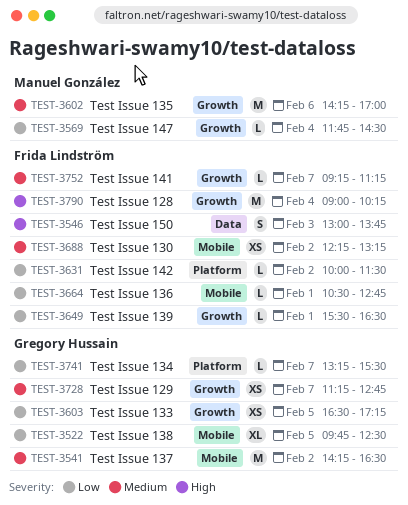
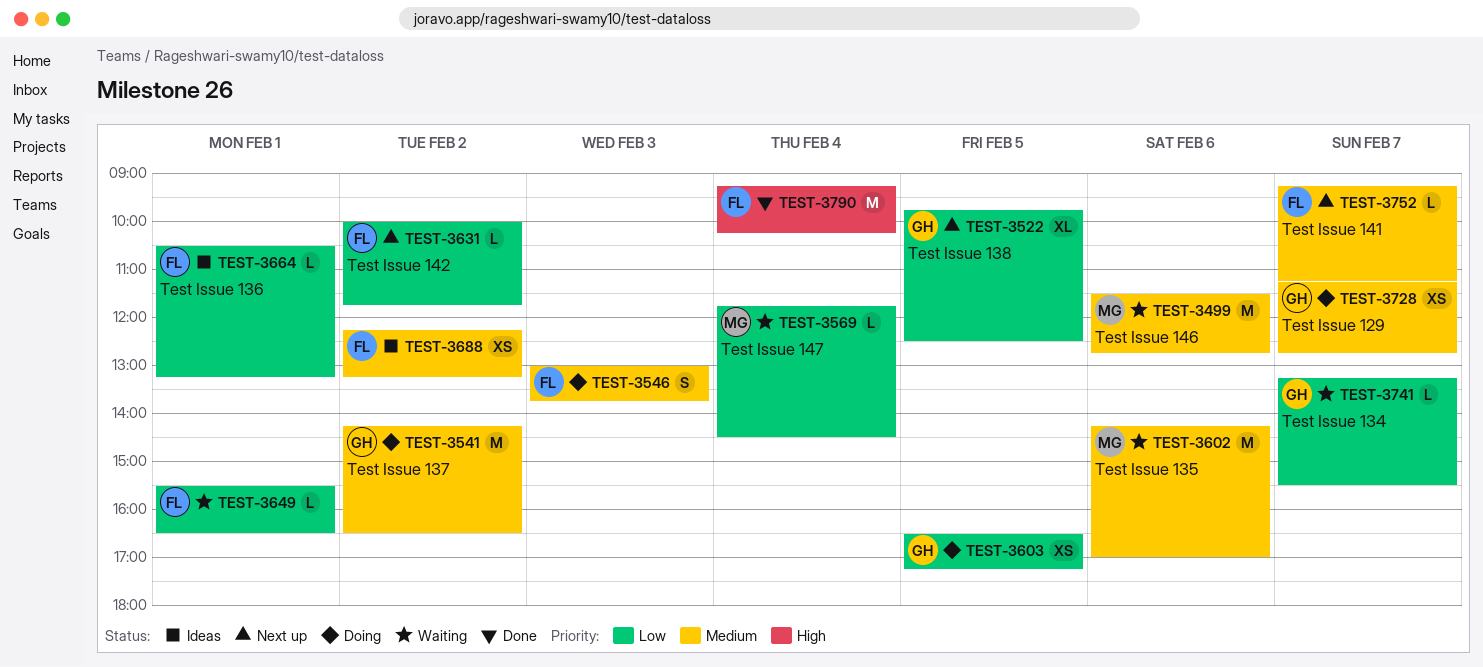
TEST-3499: none -> present
TEST-3546, priority: High -> Medium
TEST-3631, ends: 11:30 -> 11:45
TEST-3664, ends: 12:45 -> 13:15
TEST-3790, begins: 09:00 -> 09:15

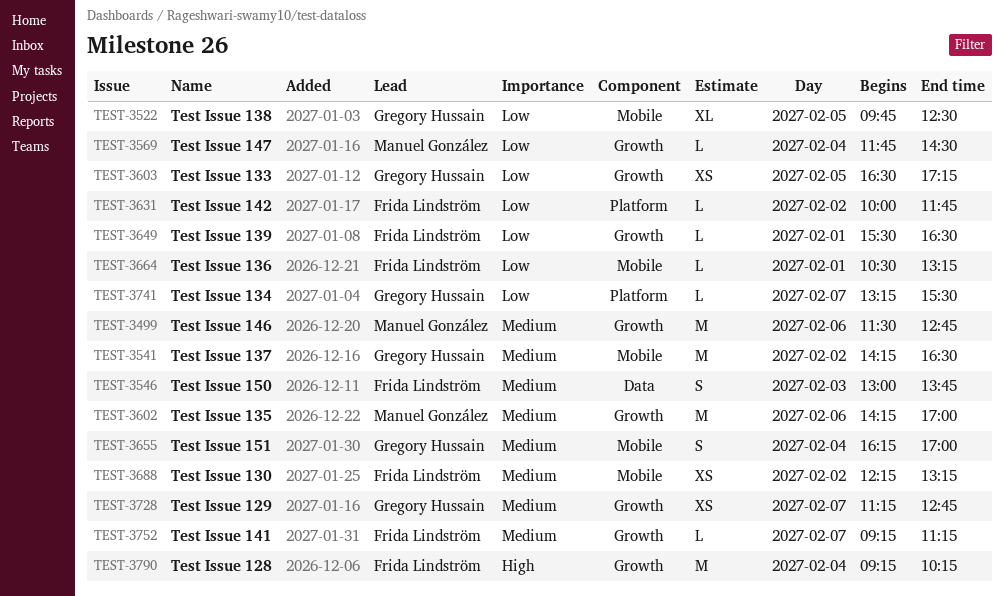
TEST-3655: none -> present

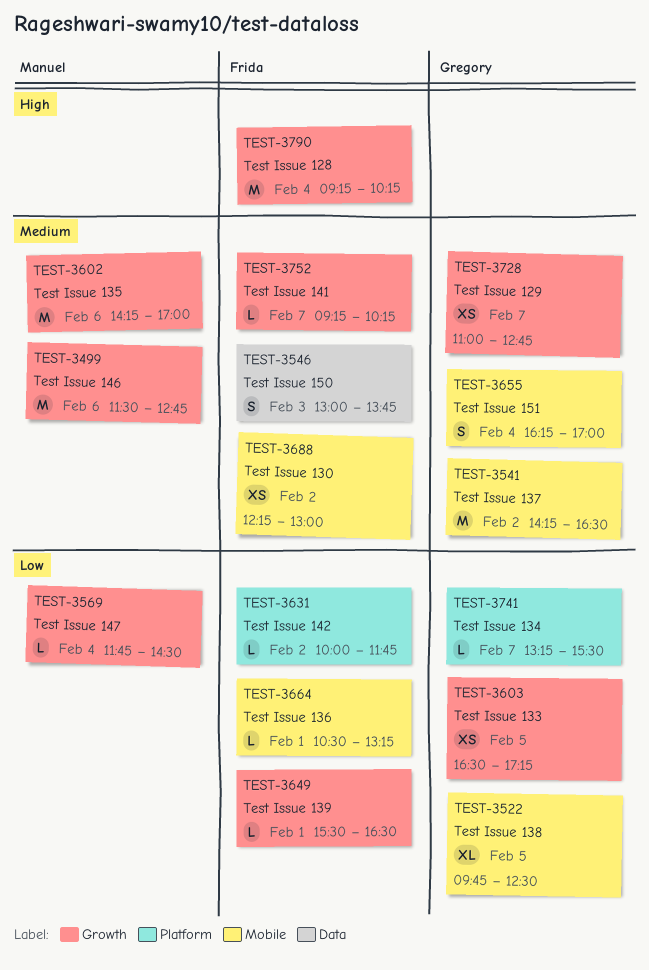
TEST-3688, ends: 13:15 -> 13:00
TEST-3728, begins: 11:15 -> 11:00
TEST-3752, ends: 11:15 -> 10:15

